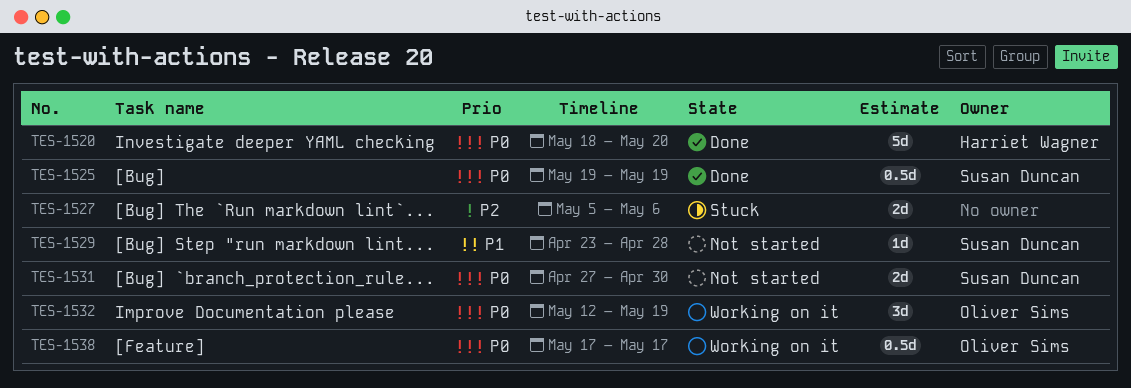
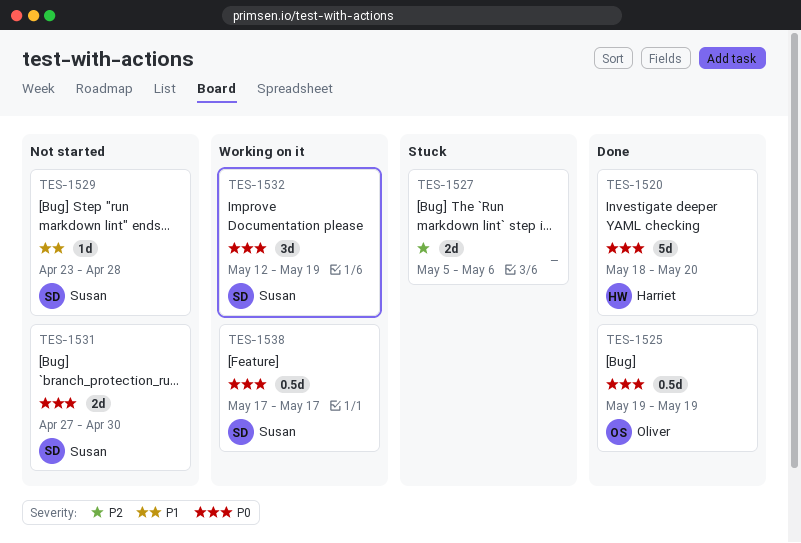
TES-1525, owner: Susan Duncan -> Oliver Sims
TES-1532, owner: Oliver Sims -> Susan Duncan
TES-1538, owner: Oliver Sims -> Susan Duncan

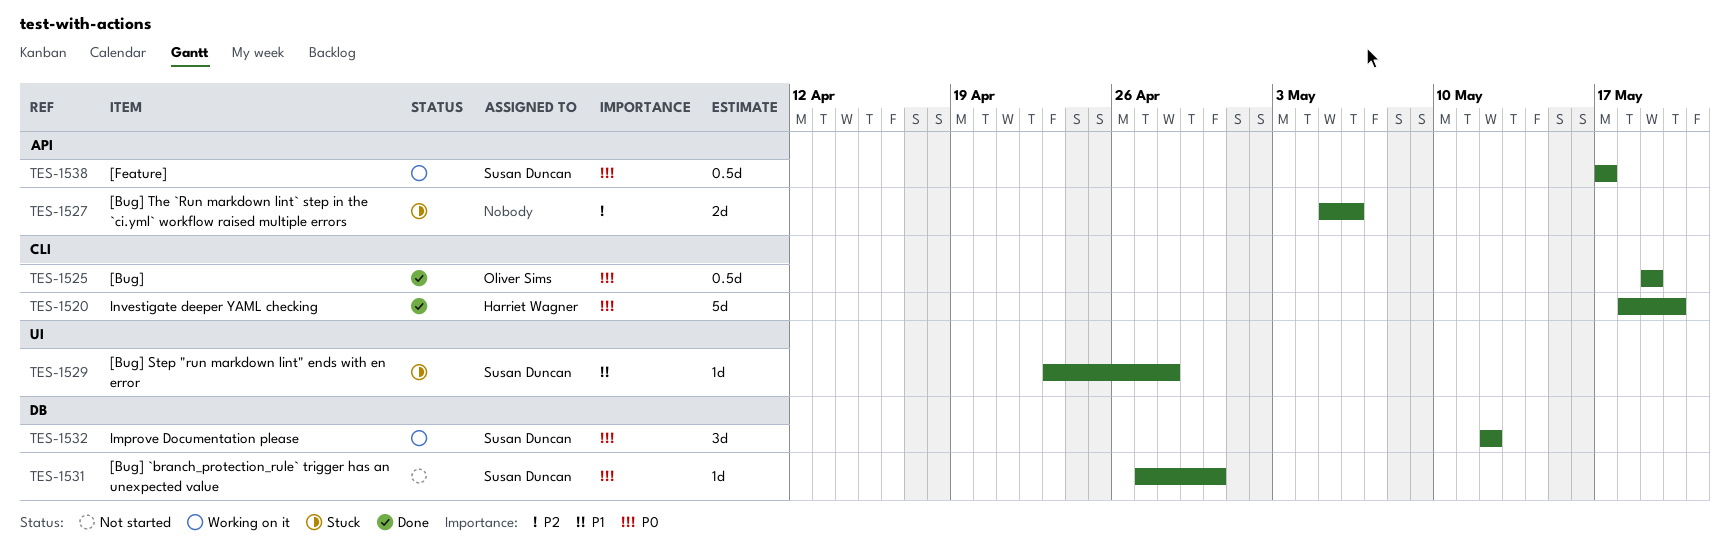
TES-1529, status: Not started -> Stuck
TES-1531, estimate: 2d -> 1d
TES-1532, due: May 19 -> May 12

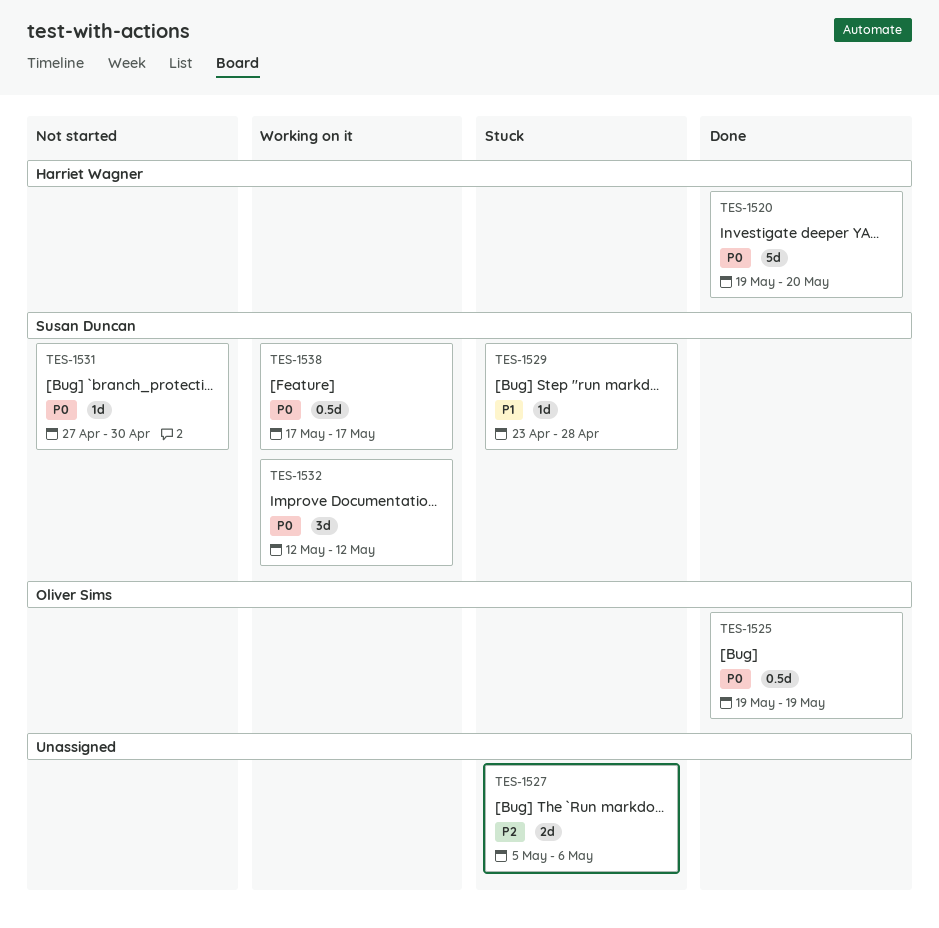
TES-1520, start: May 18 -> May 19

